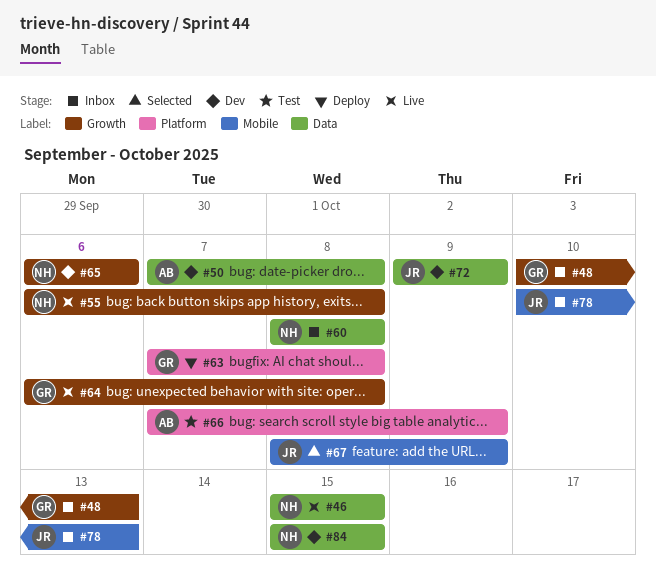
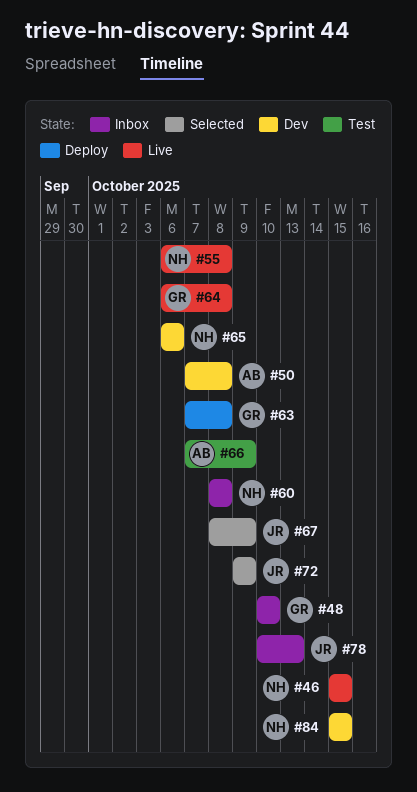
#48, due: Oct 13 -> Oct 10
#72, status: Dev -> Selected

